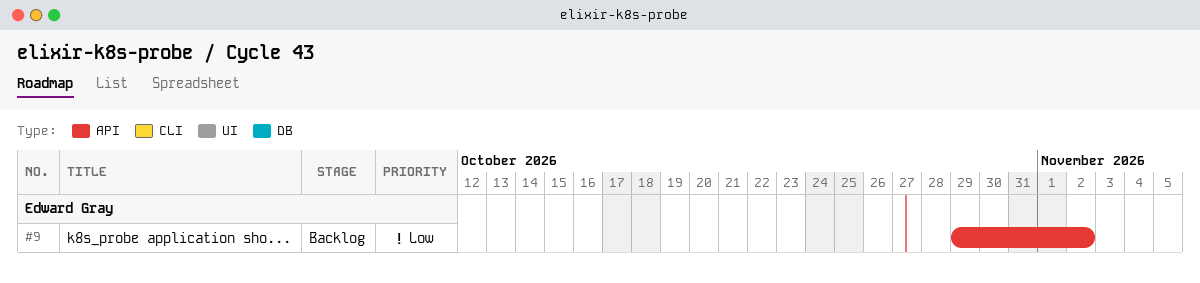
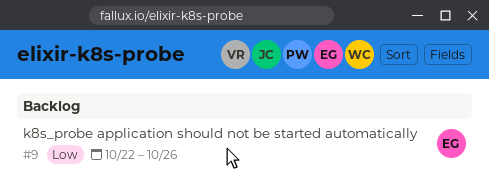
#9, start: Oct 29 -> Oct 22
#9, due: Nov 2 -> Oct 26

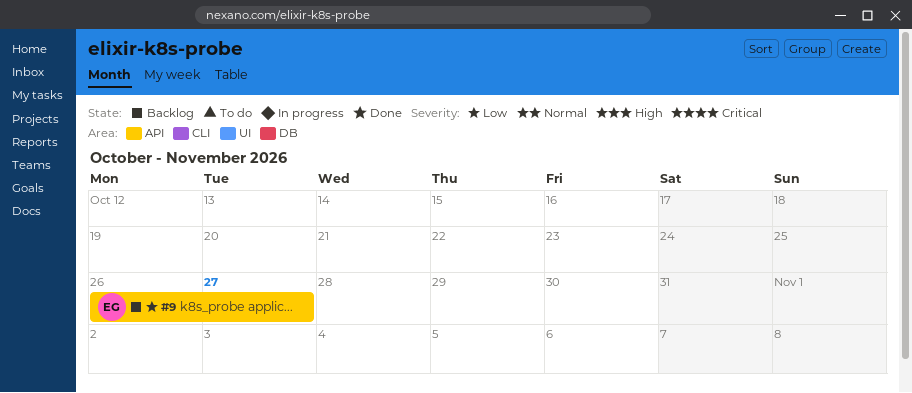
#9, start: Oct 22 -> Oct 26
#9, due: Oct 26 -> Oct 27

